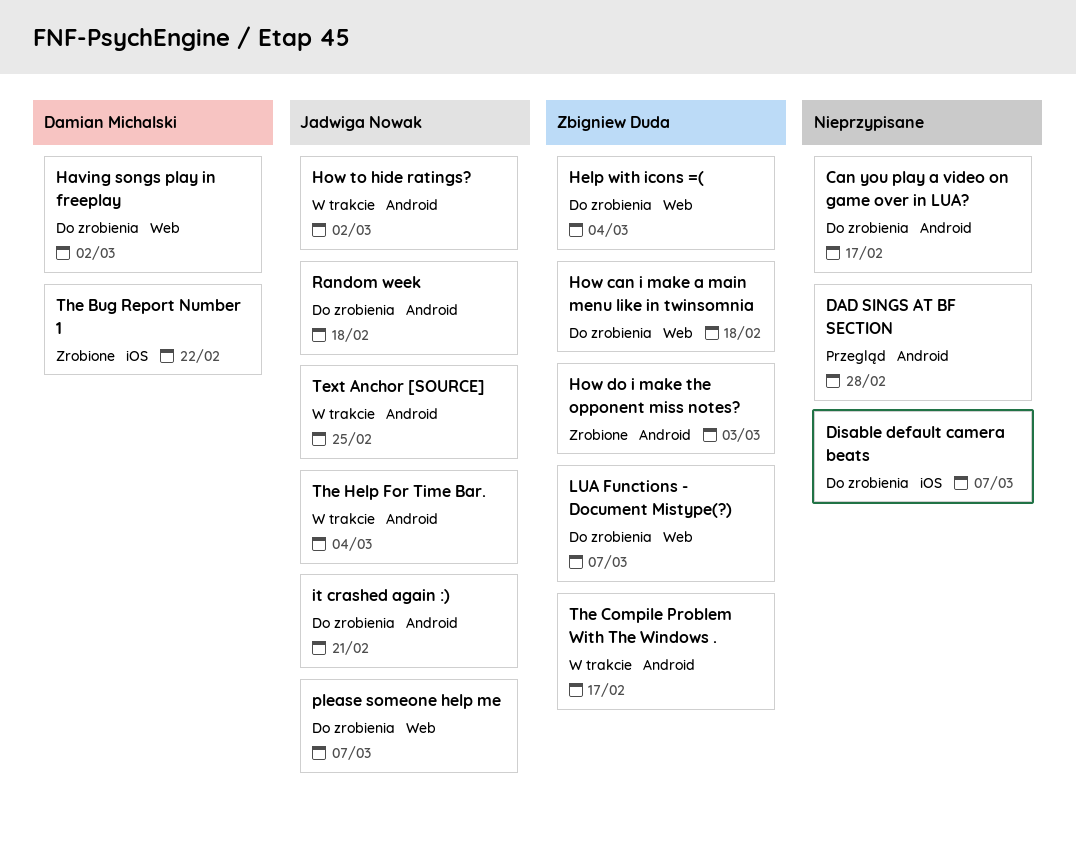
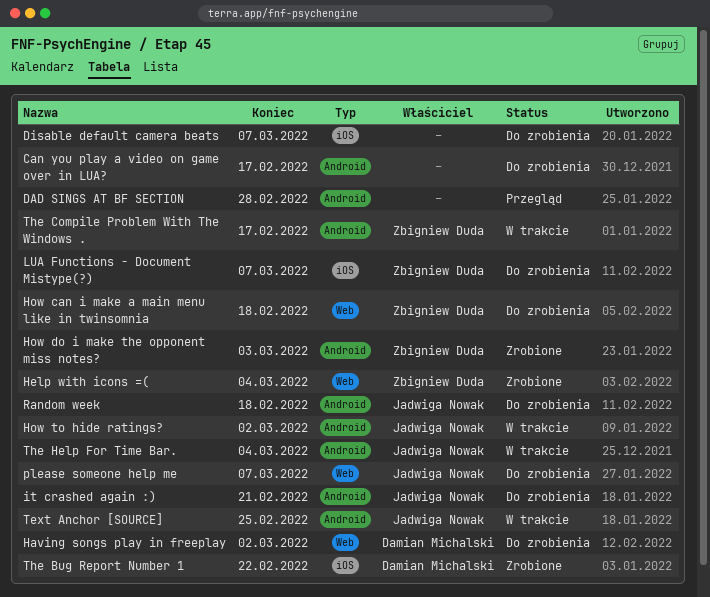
Help with icons =(, status: Do zrobienia -> Zrobione
LUA Functions - Document Mistype(?), label: Web -> iOS

